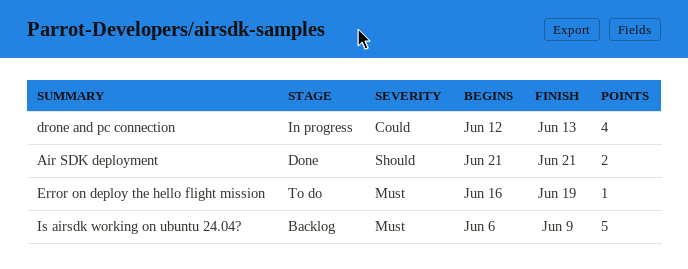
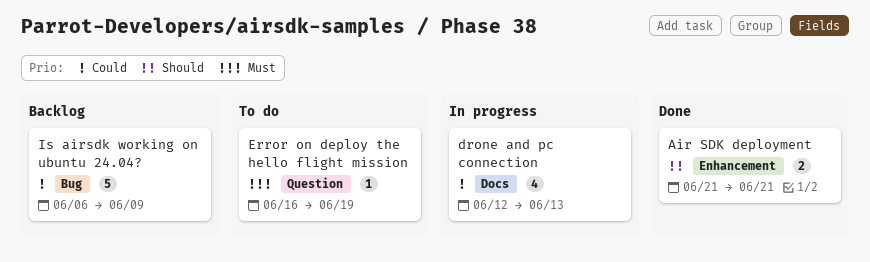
Is airsdk working on ubuntu 24.04?, priority: Must -> Could

